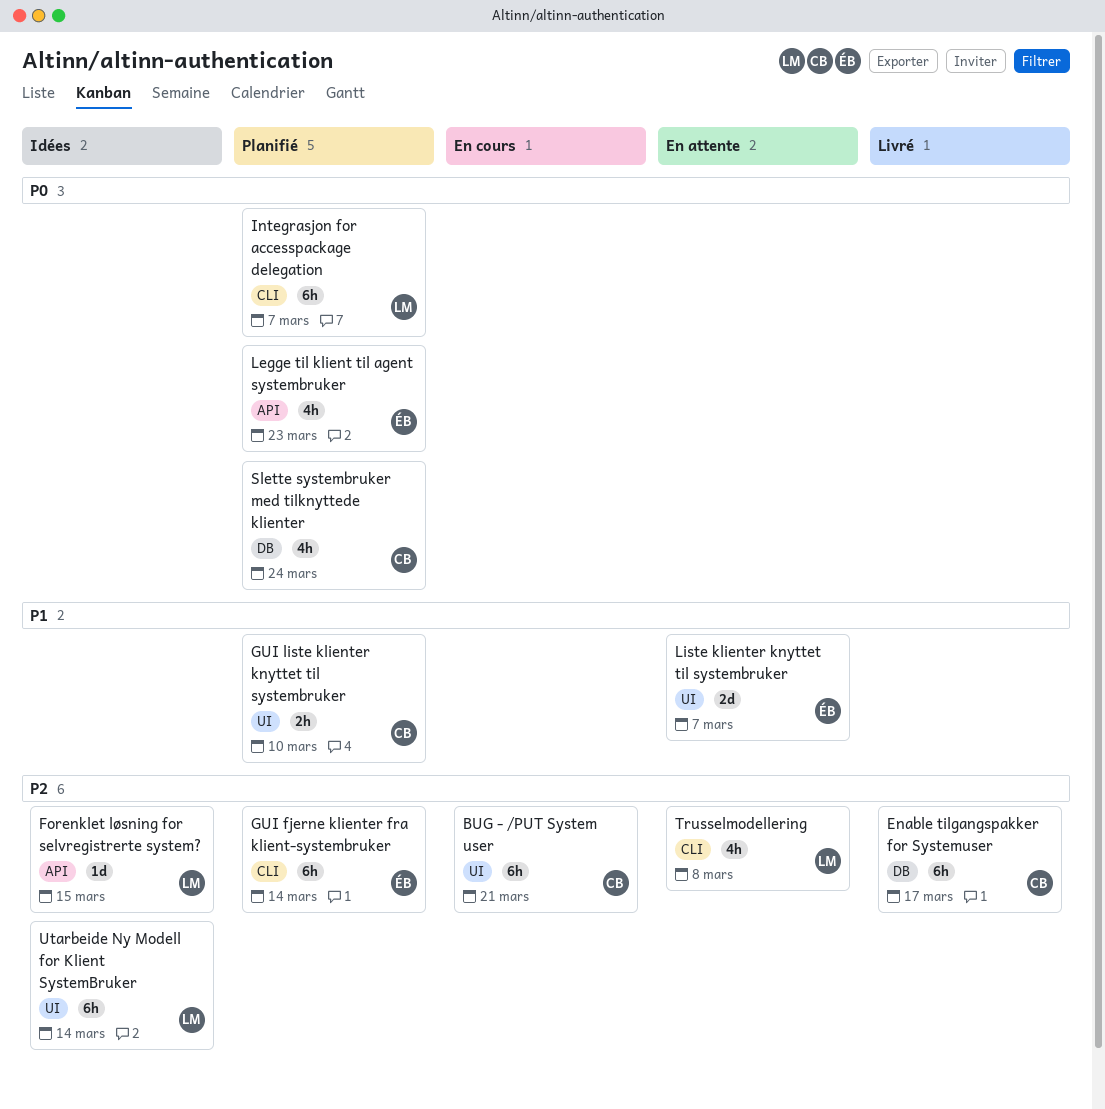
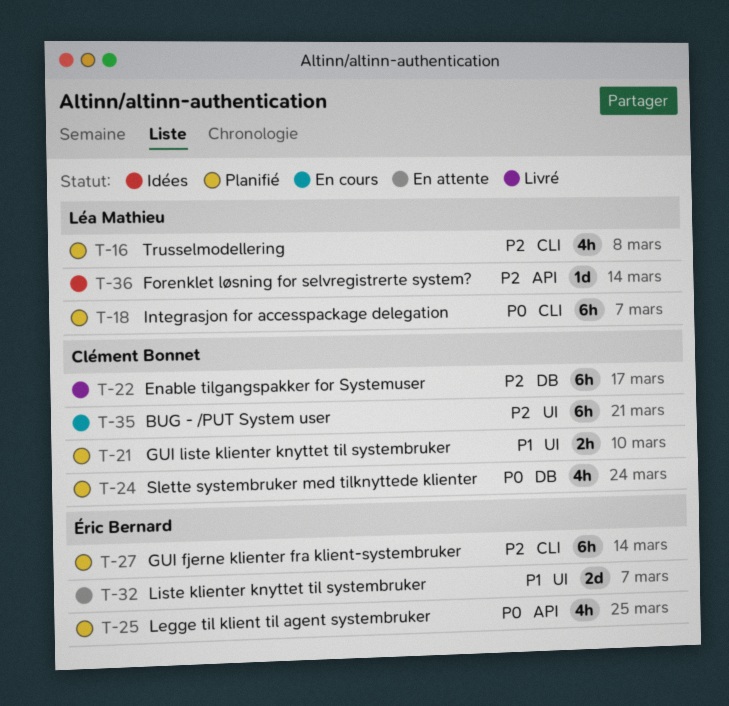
Forenklet løsning for selvregistrerte system?, due: Mar 15 -> Mar 14
Legge til klient til agent systembruker, due: Mar 23 -> Mar 25
Trusselmodellering, status: En attente -> Planifié
Utarbeide Ny Modell for Klient SystemBruker: present -> none

